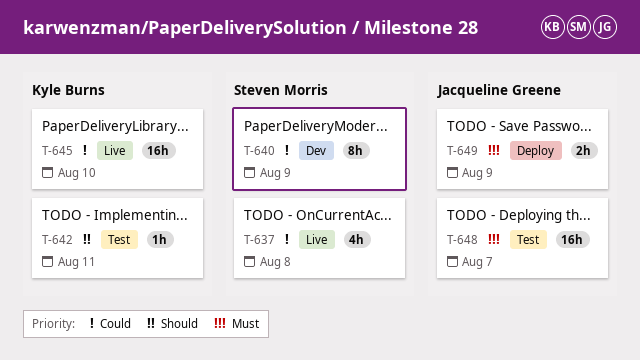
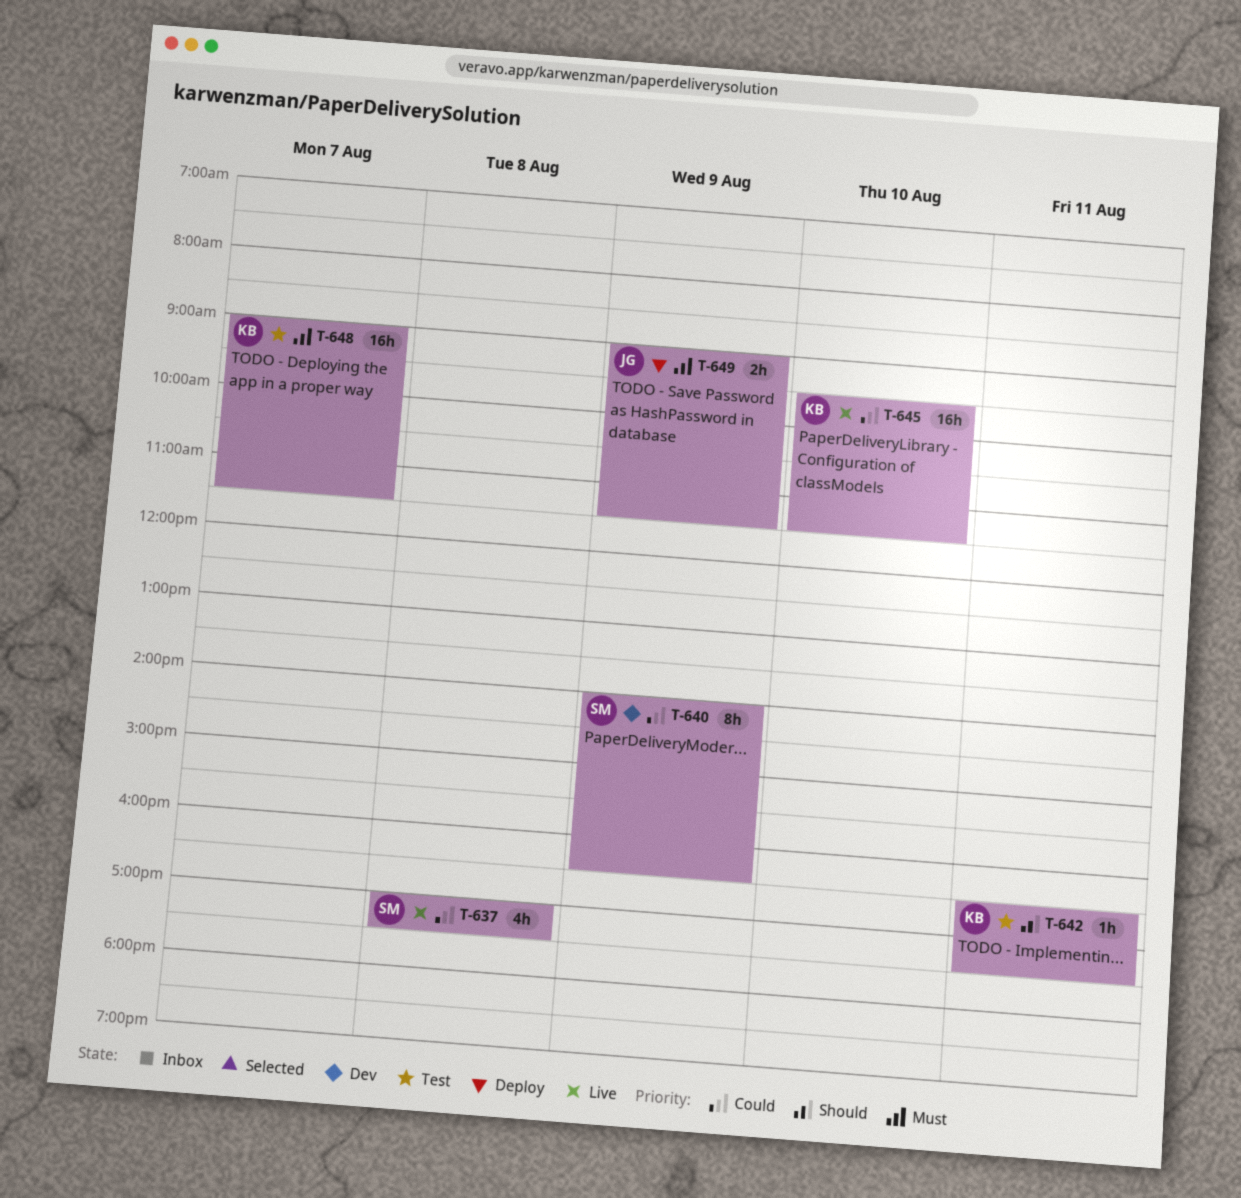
T-648, owner: Jacqueline Greene -> Kyle Burns

